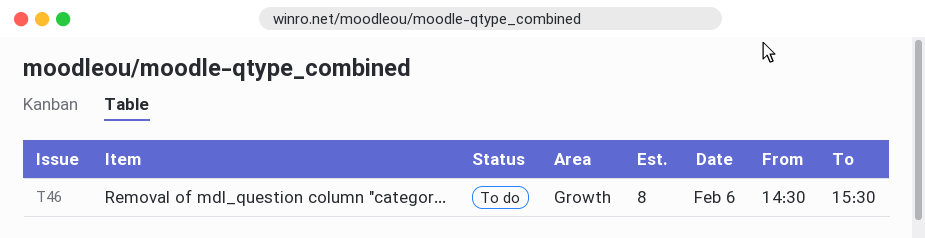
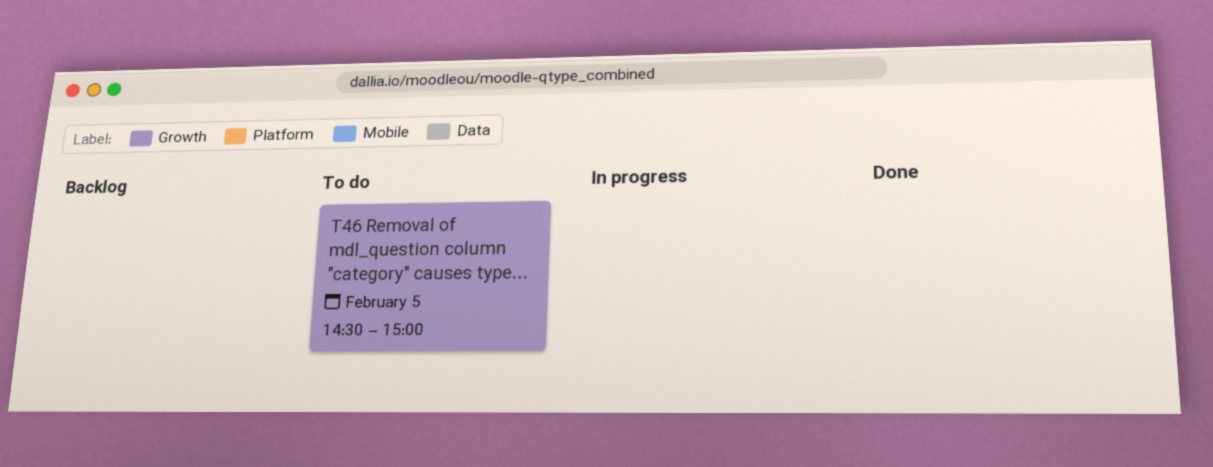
T46, day: Feb 6 -> Feb 5
T46, ends: 15:30 -> 15:00

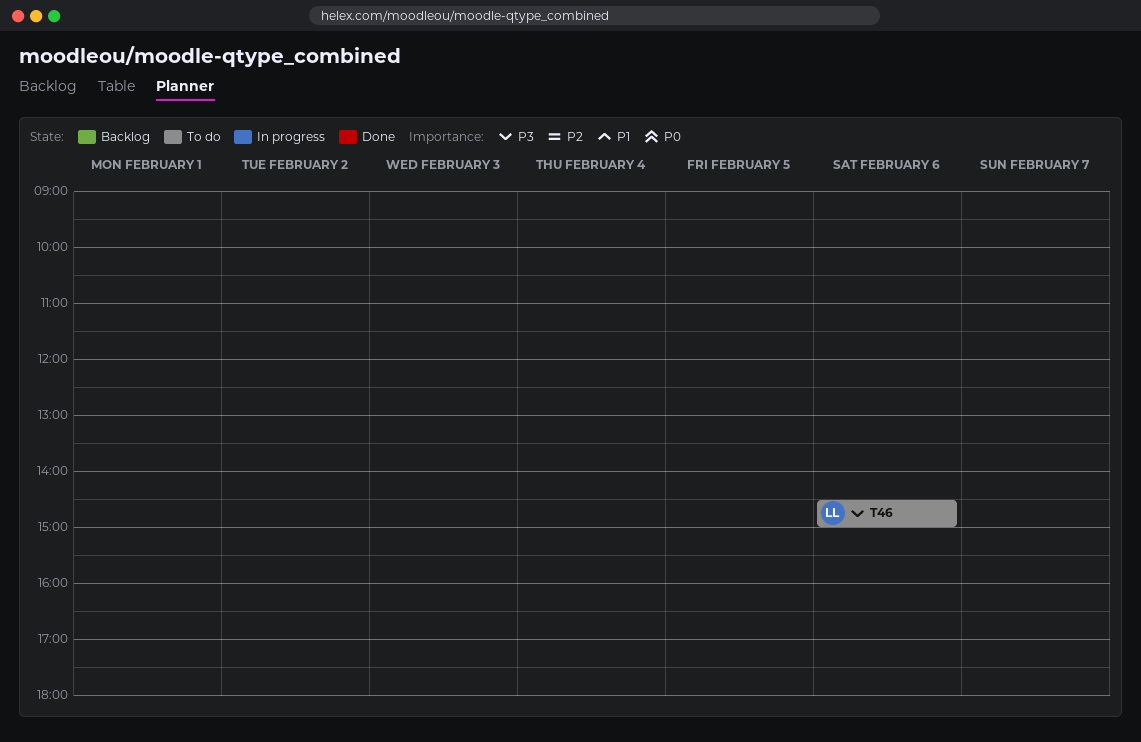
T46, day: Feb 5 -> Feb 6

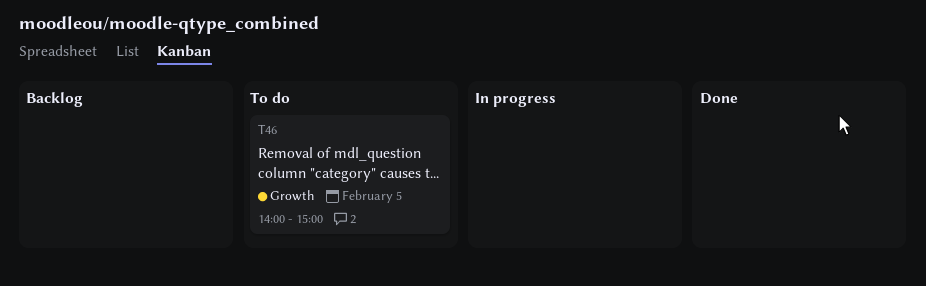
T46, day: Feb 6 -> Feb 5
T46, begins: 14:30 -> 14:00

